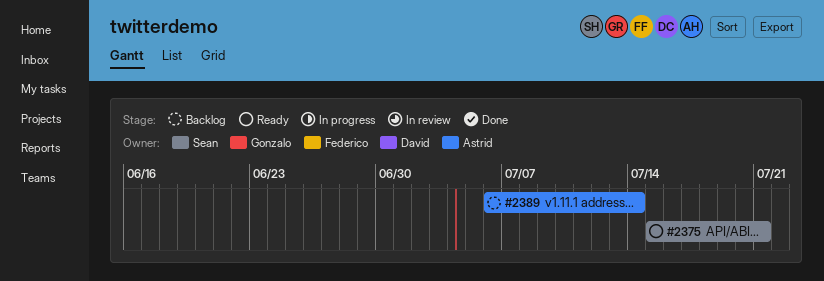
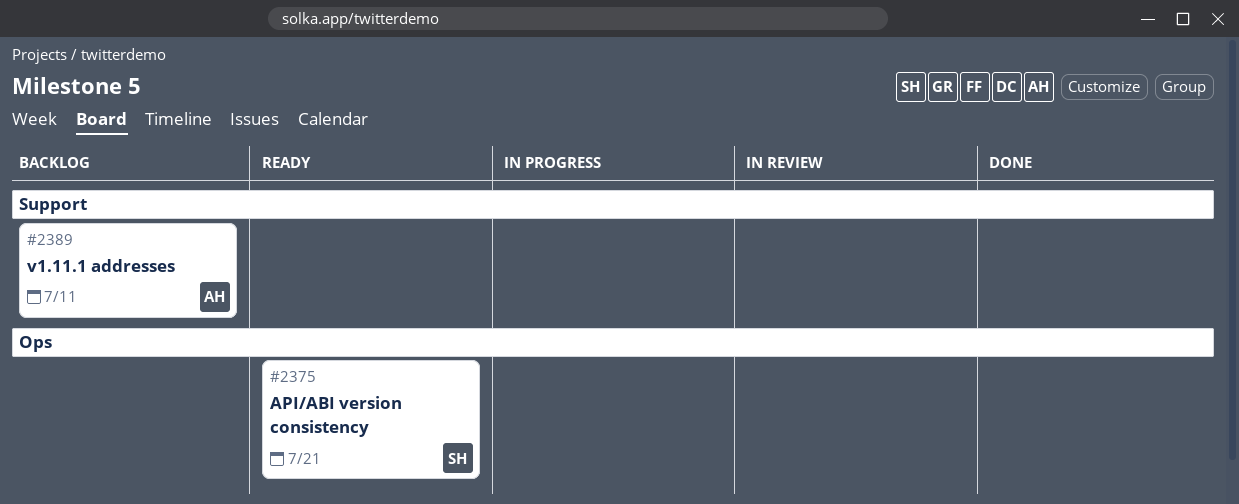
#2389, due: Jul 14 -> Jul 11

